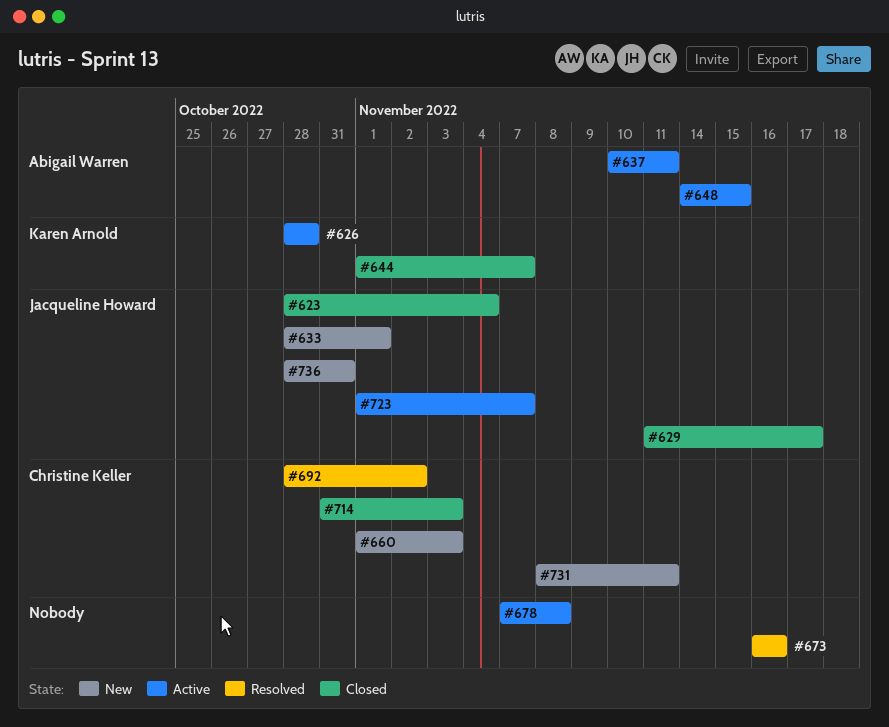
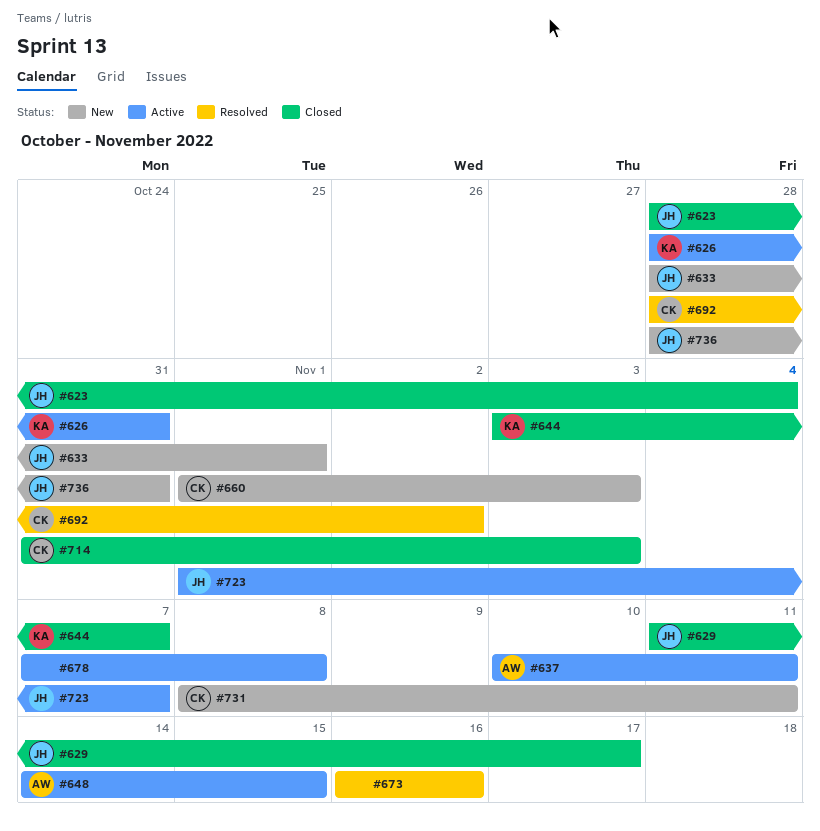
#626, due: Oct 28 -> Oct 31
#644, start: Nov 1 -> Nov 3

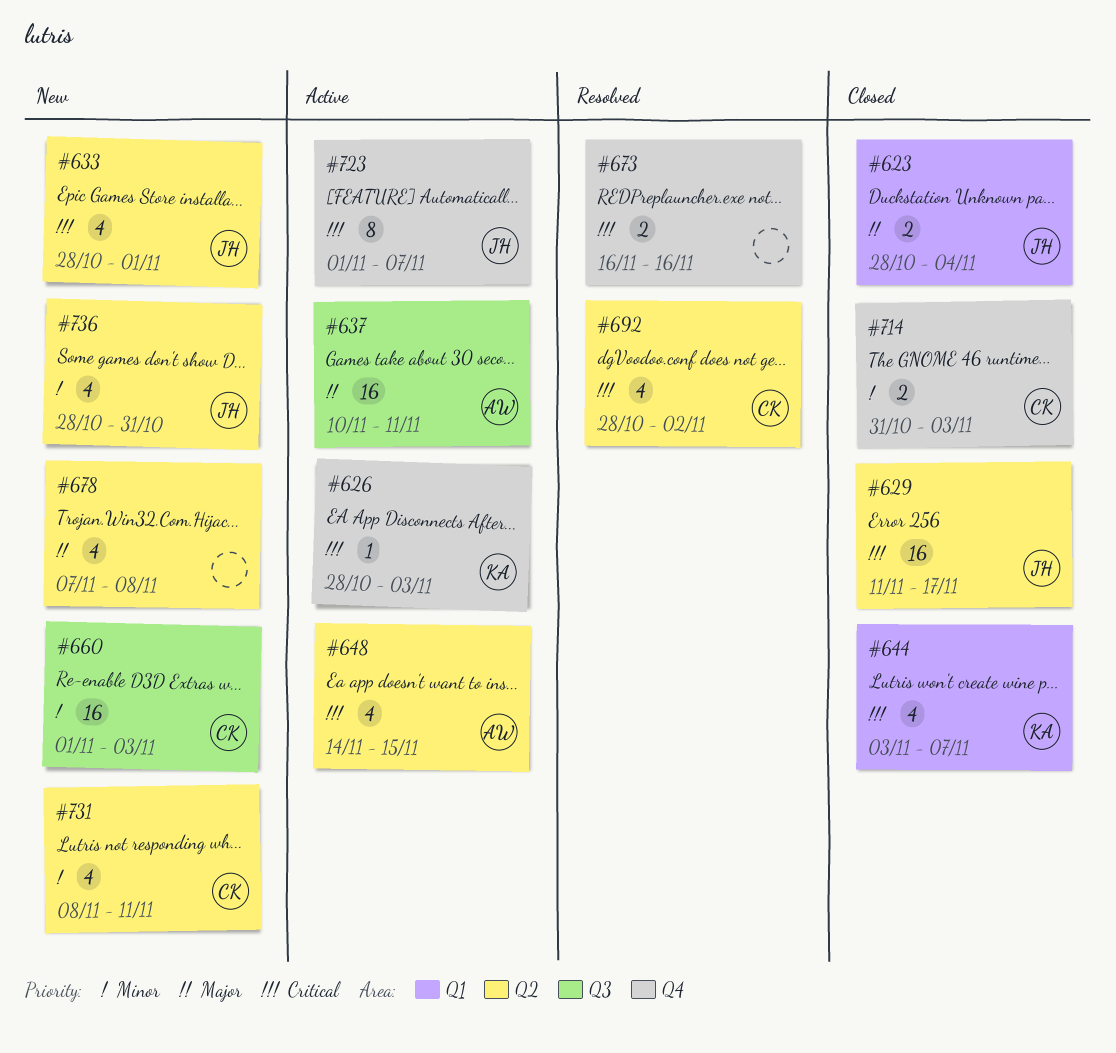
#626, due: Oct 31 -> Nov 3
#678, status: Active -> New

